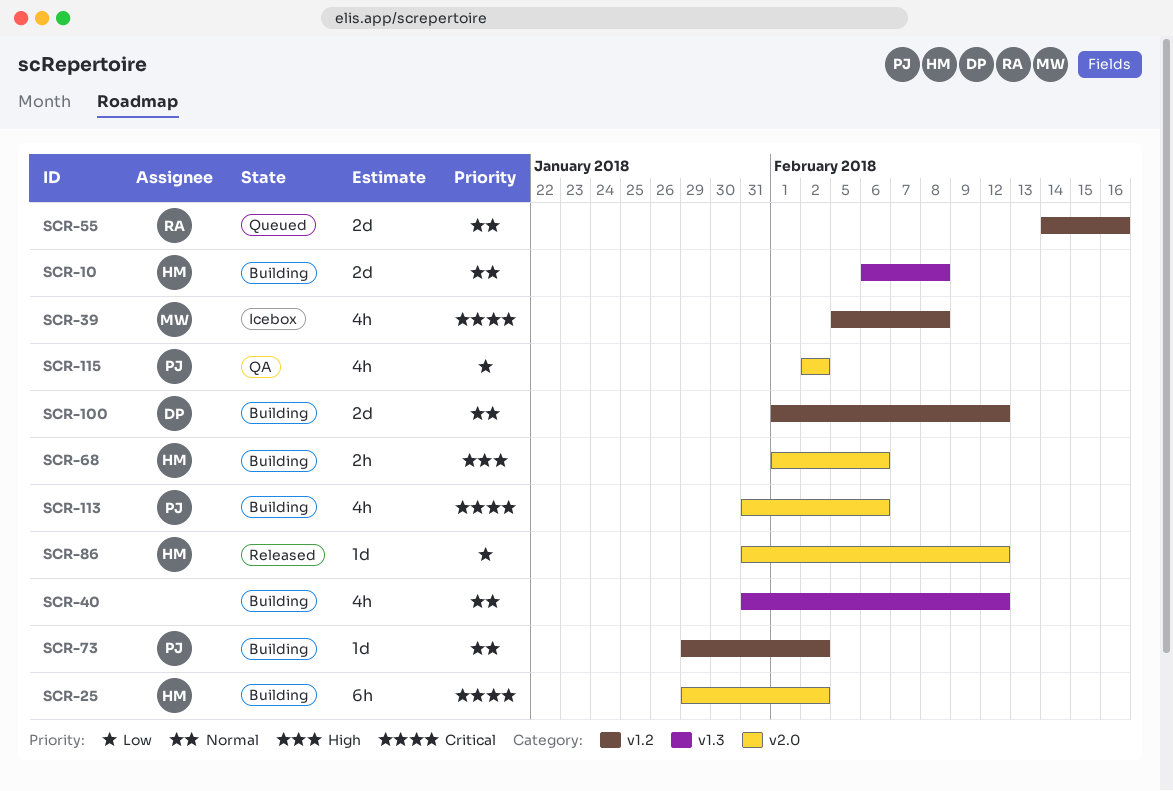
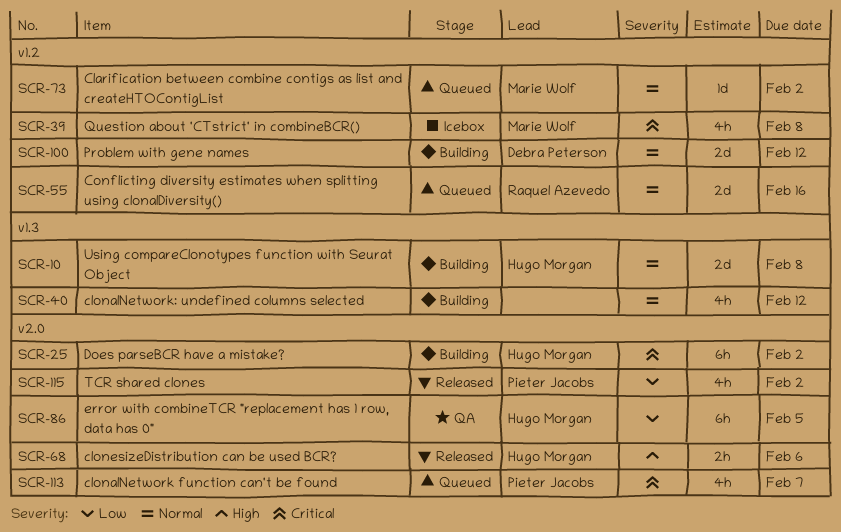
SCR-68, status: Building -> Released
SCR-73, status: Building -> Queued
SCR-73, owner: Pieter Jacobs -> Marie Wolf
SCR-86, status: Released -> QA
SCR-86, estimate: 1d -> 6h
SCR-86, due: Feb 12 -> Feb 5
SCR-113, status: Building -> Queued
SCR-113, due: Feb 6 -> Feb 7
SCR-115, status: QA -> Released

